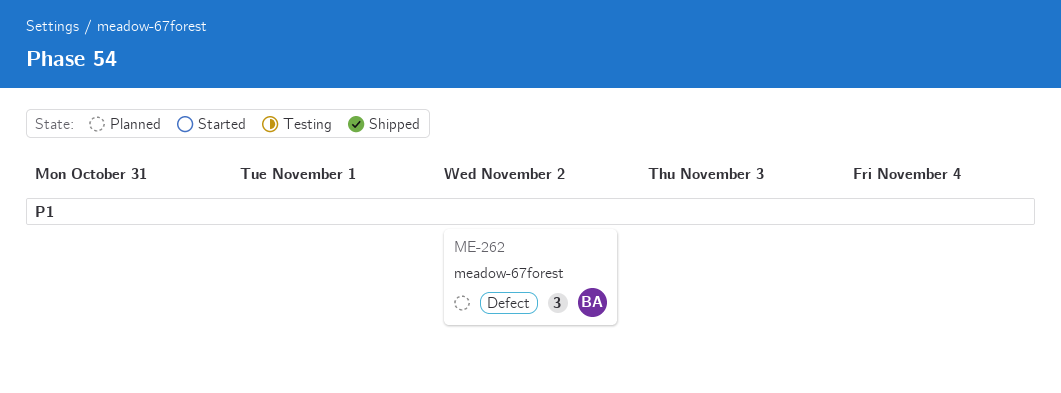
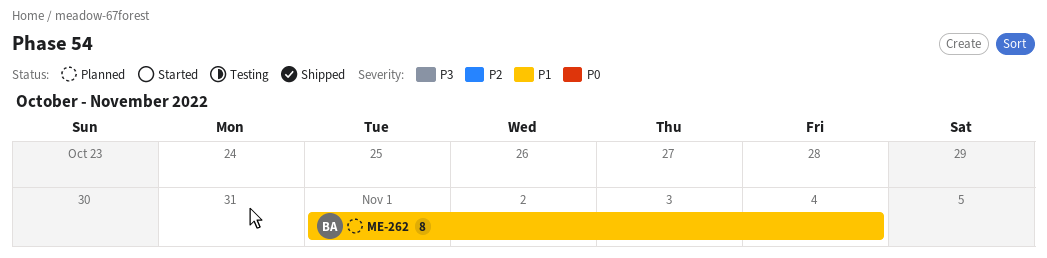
ME-262, estimate: 3 -> 8
ME-262, due: Nov 2 -> Nov 4

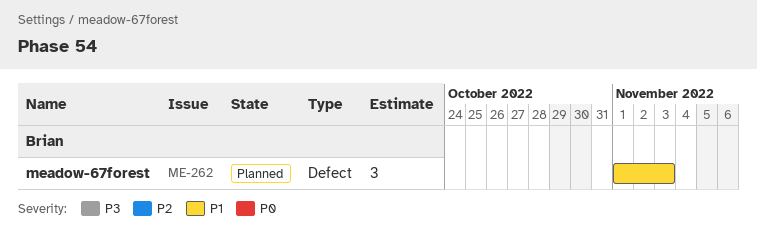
ME-262, estimate: 8 -> 3
ME-262, due: Nov 4 -> Nov 3

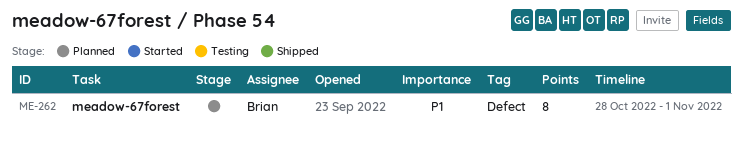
ME-262, estimate: 3 -> 8
ME-262, start: Nov 1 -> Oct 28
ME-262, due: Nov 3 -> Nov 1

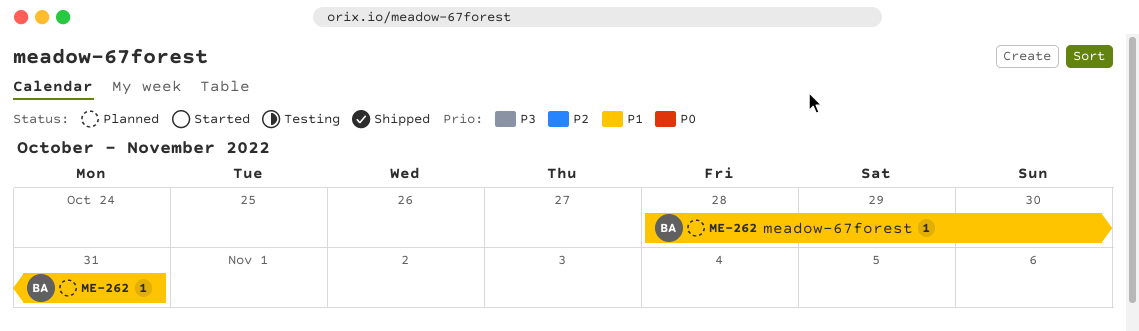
ME-262, estimate: 8 -> 1
ME-262, due: Nov 1 -> Oct 31

